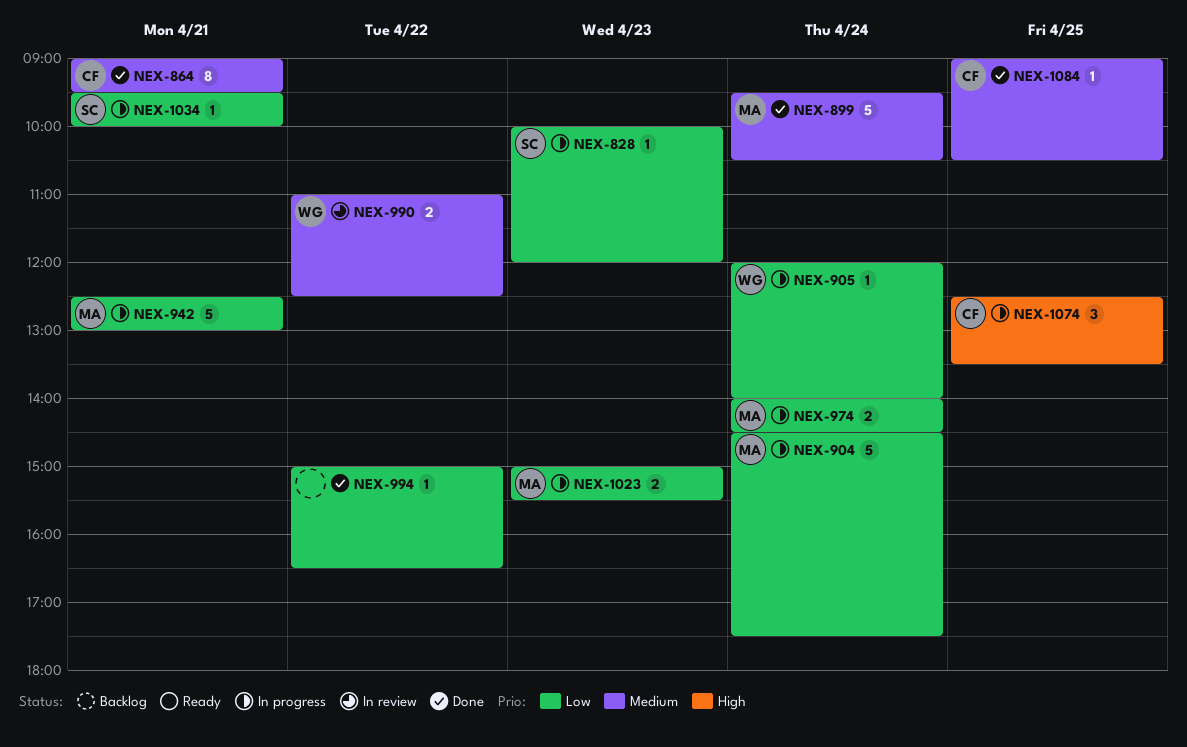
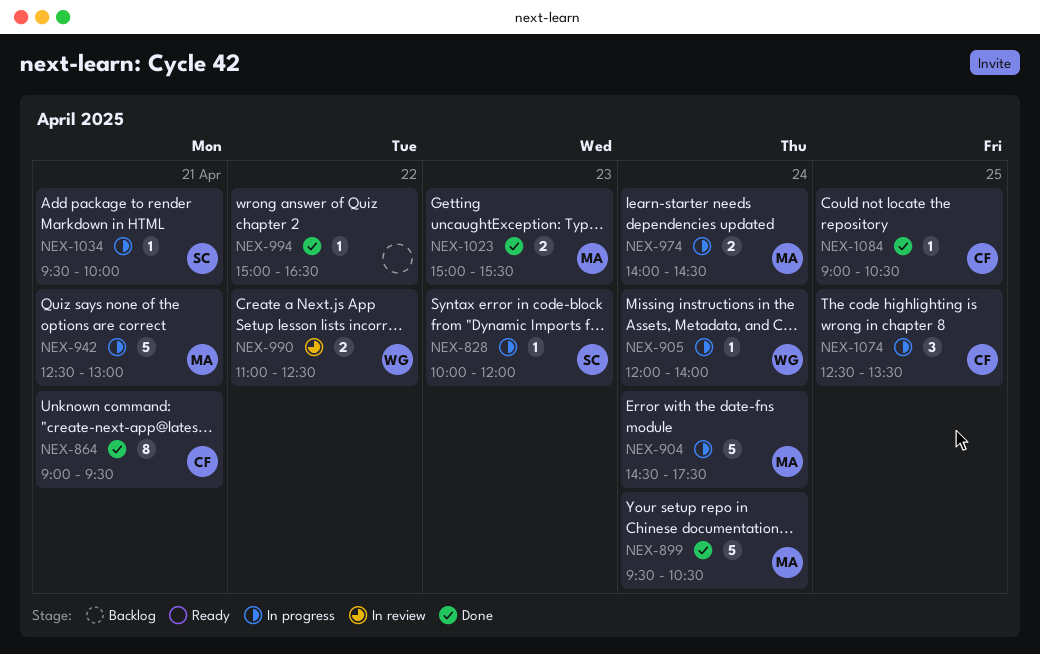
NEX-1023, status: In progress -> Done

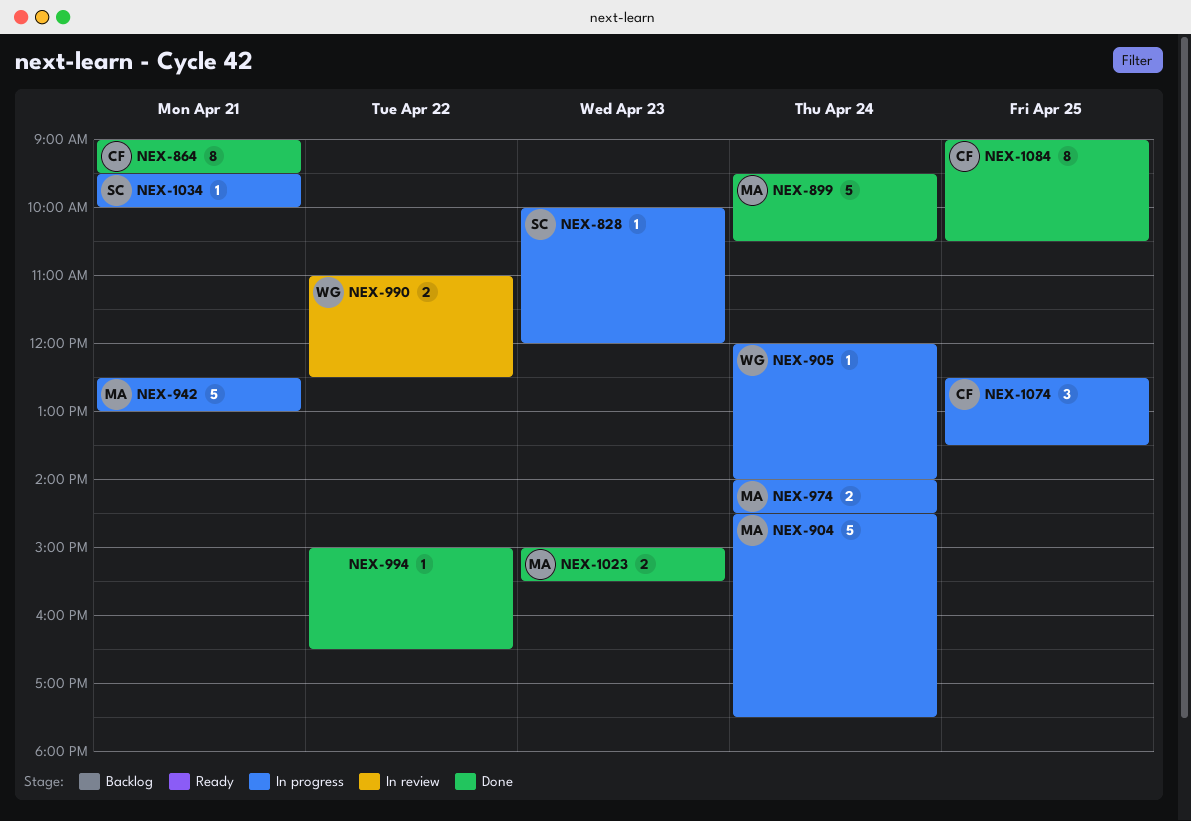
NEX-1084, estimate: 1 -> 8

